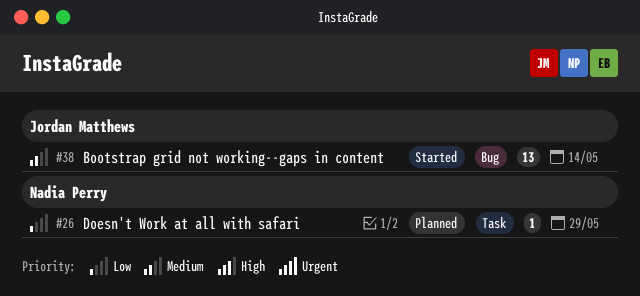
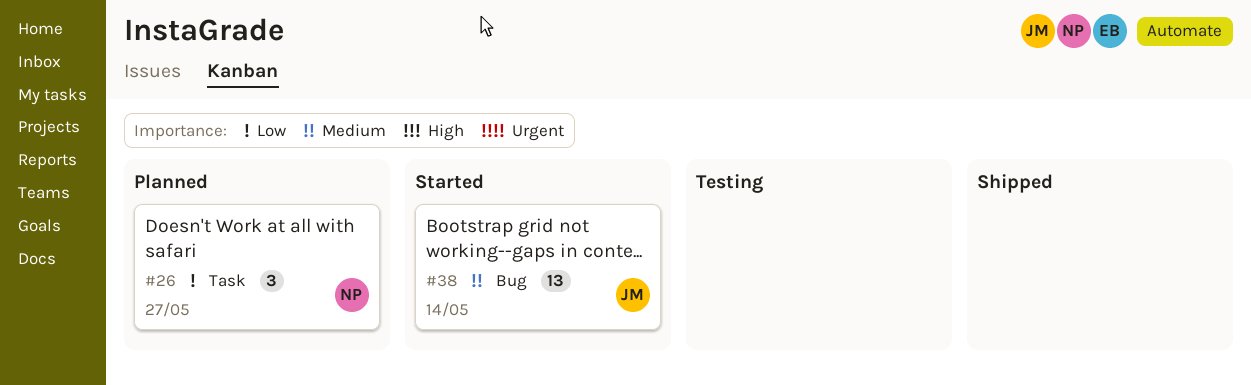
#26, estimate: 1 -> 3
#26, due: May 29 -> May 27

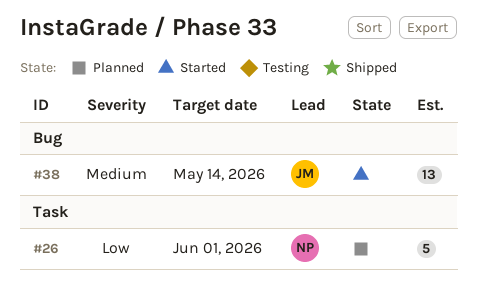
#26, estimate: 3 -> 5
#26, due: May 27 -> Jun 1

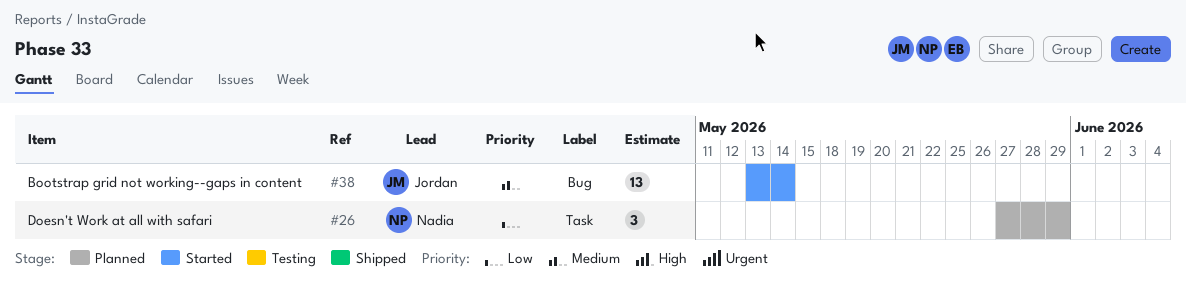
#26, estimate: 5 -> 3
#26, due: Jun 1 -> May 29

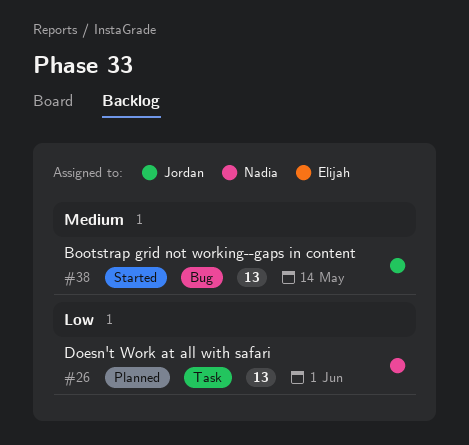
#26, estimate: 3 -> 13
#26, due: May 29 -> Jun 1

